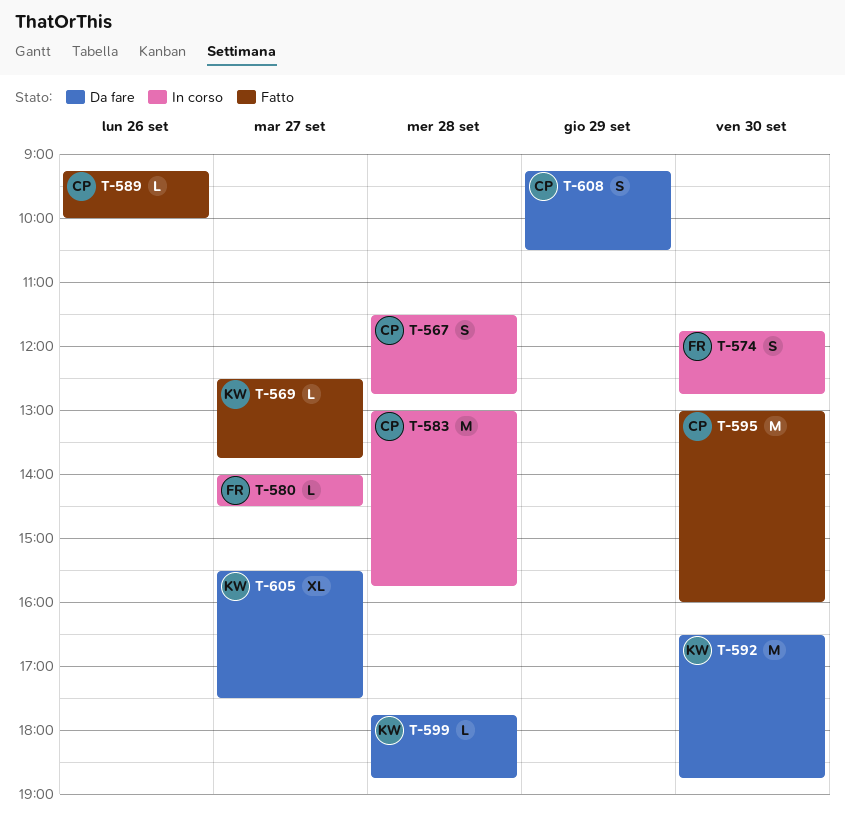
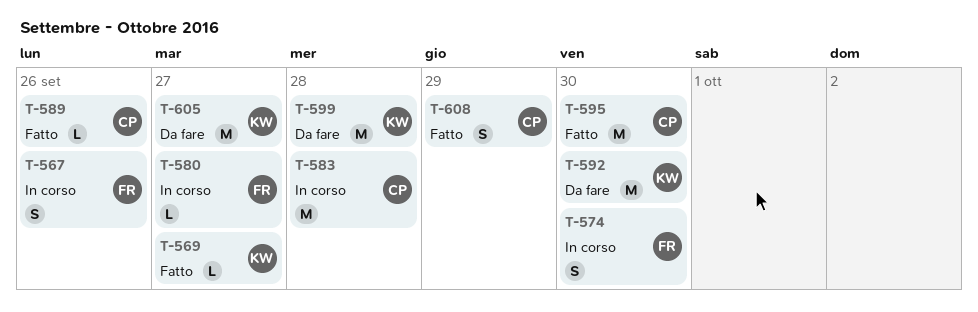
T-567, owner: CP -> FR
T-567, day: Sep 28 -> Sep 26
T-599, estimate: L -> M
T-605, estimate: XL -> M
T-608, status: Da fare -> Fatto

